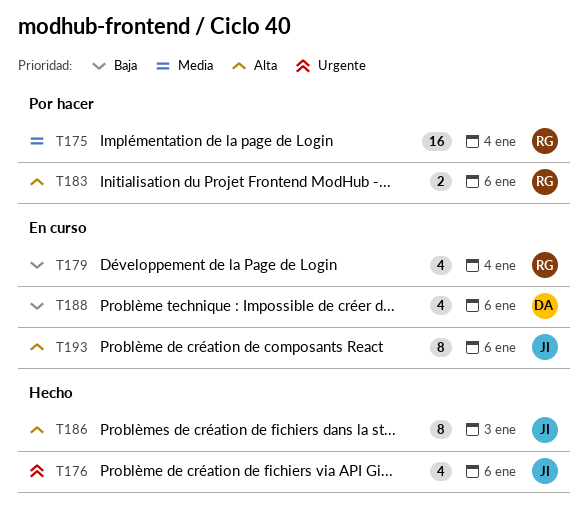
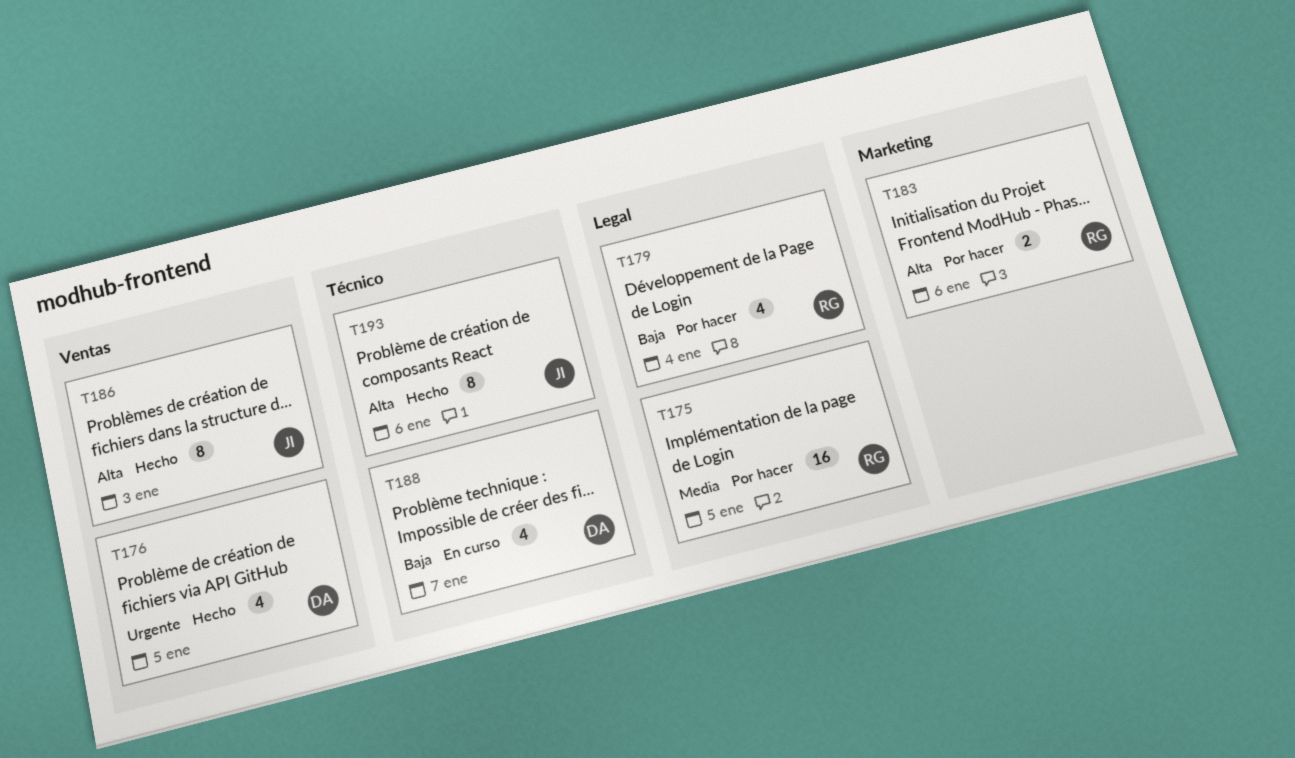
T175, due: Jan 4 -> Jan 5
T176, owner: JI -> DA
T176, due: Jan 6 -> Jan 5
T179, status: En curso -> Por hacer
T188, due: Jan 6 -> Jan 7
T193, status: En curso -> Hecho

